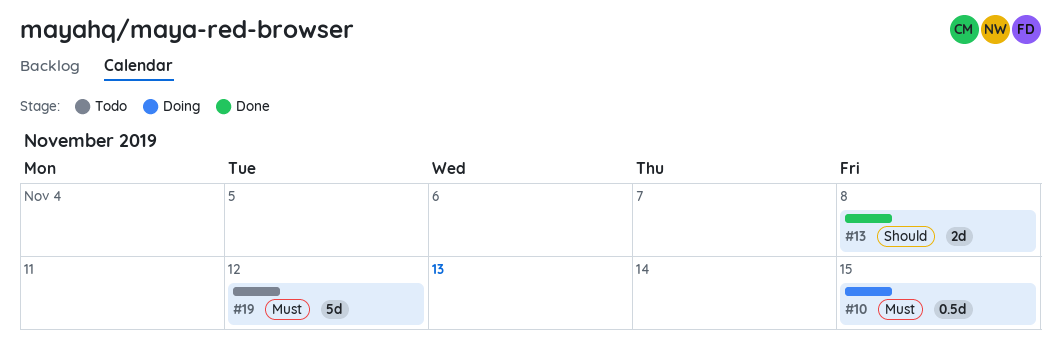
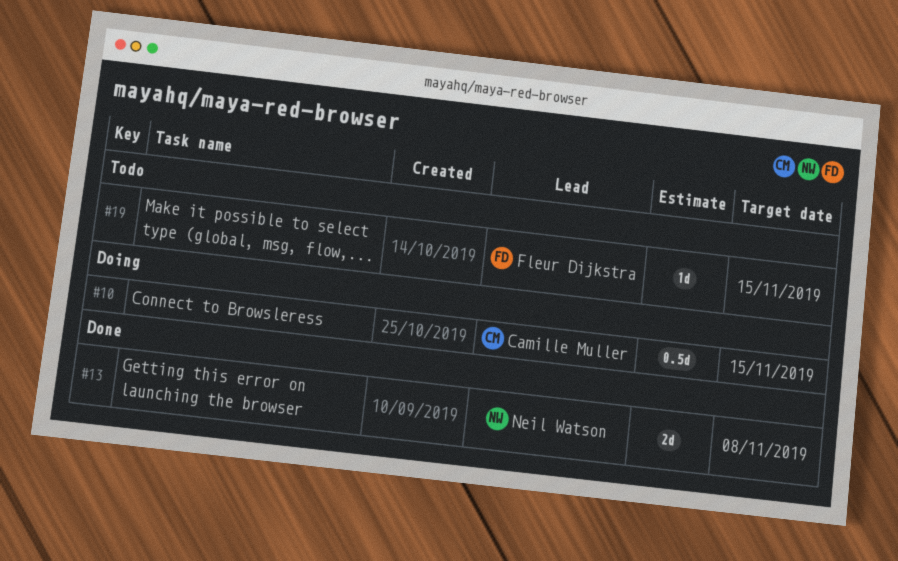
#19, estimate: 5d -> 1d
#19, due: Nov 12 -> Nov 15

